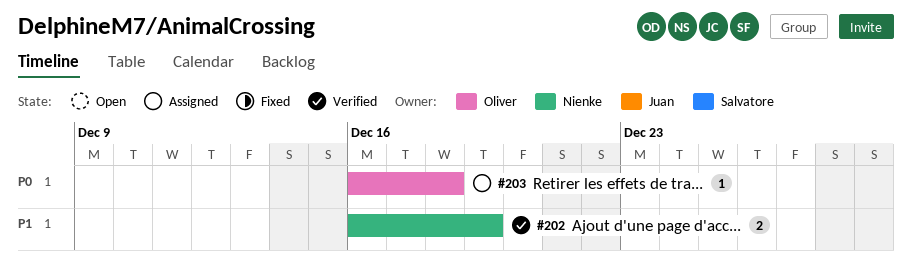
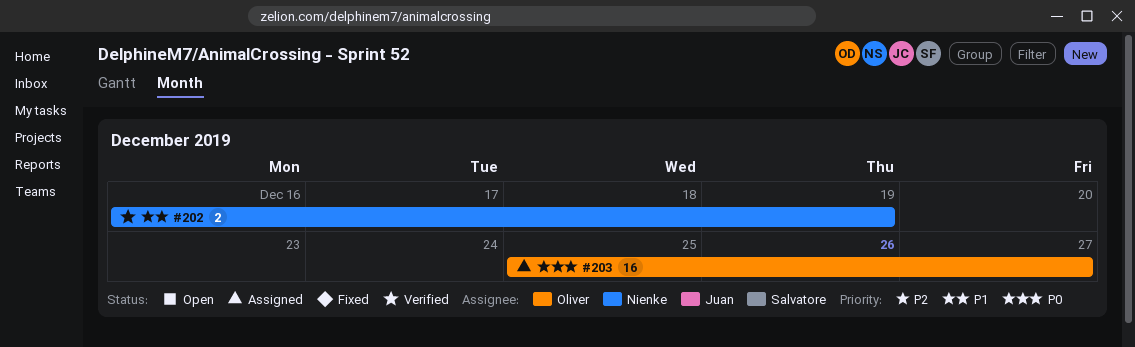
#203, estimate: 1 -> 16
#203, start: Dec 16 -> Dec 25
#203, due: Dec 18 -> Dec 27

